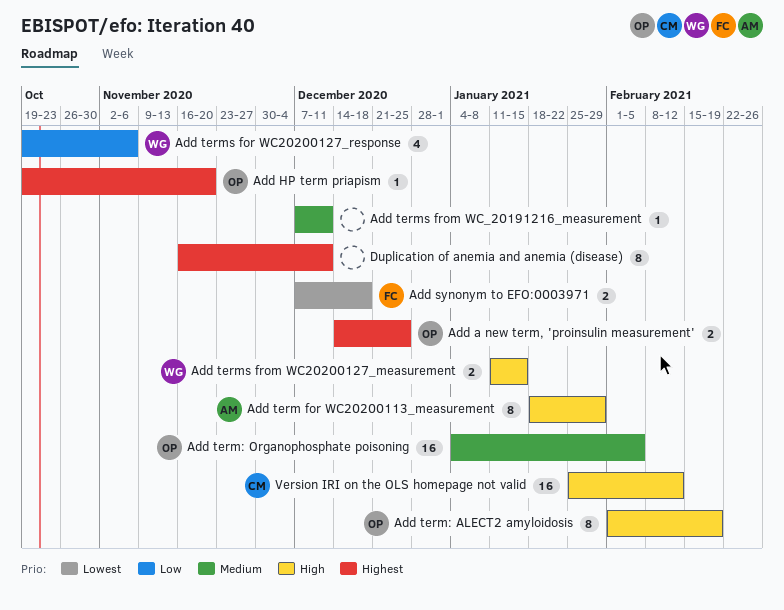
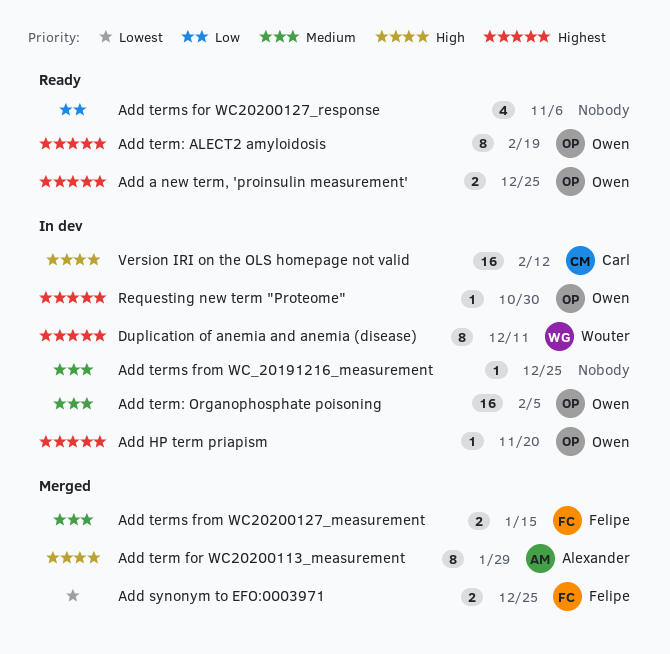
Add synonym to EFO:0003971, due: Dec 18 -> Dec 25
Add term: ALECT2 amyloidosis, priority: High -> Highest
Add terms for WC20200127_response, owner: Wouter -> none
Add terms from WC20200127_measurement, owner: Wouter -> Felipe
Add terms from WC20200127_measurement, priority: High -> Medium
Add terms from WC_20191216_measurement, due: Dec 11 -> Dec 25
Duplication of anemia and anemia (disease), owner: none -> Wouter
Requesting new term "Proteome": none -> present

